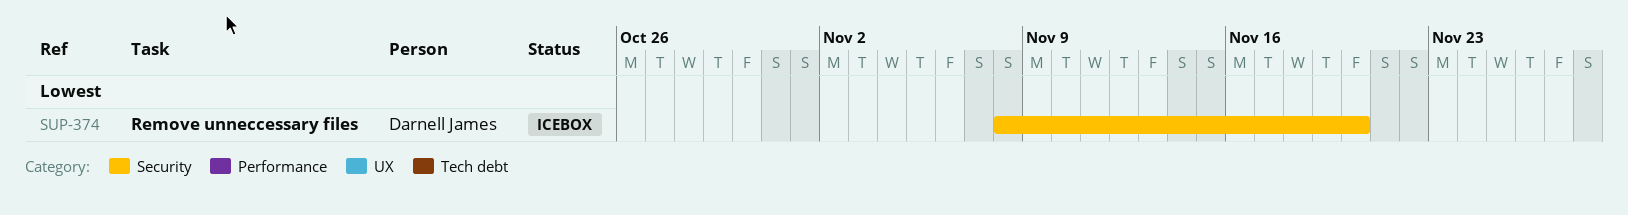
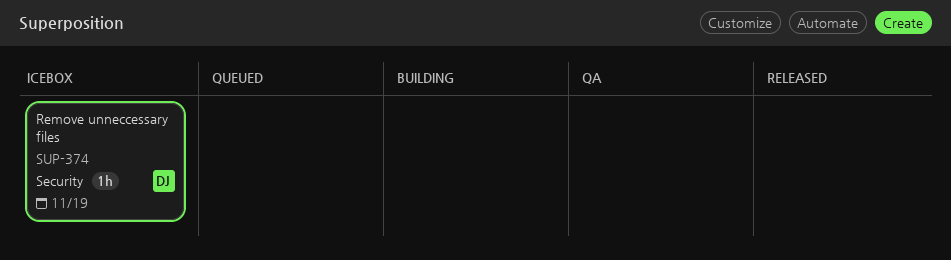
SUP-374, due: Nov 20 -> Nov 19

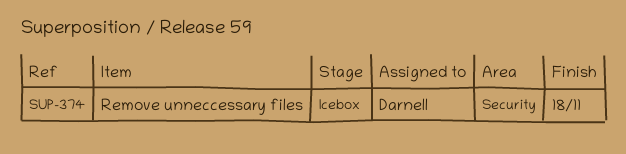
SUP-374, due: Nov 19 -> Nov 18

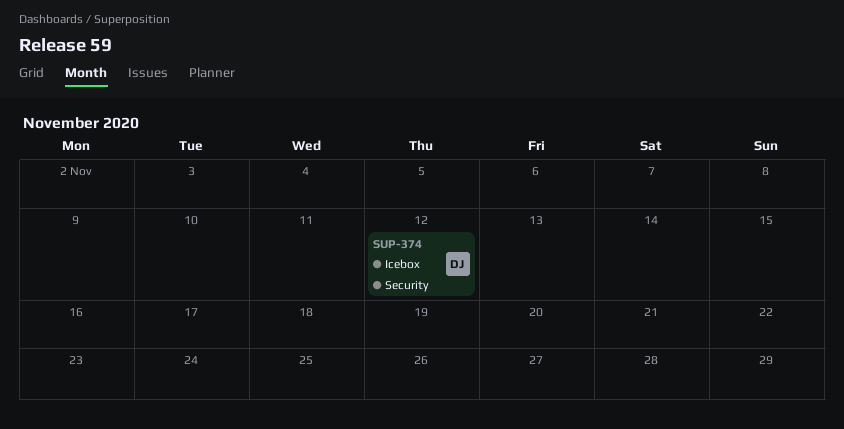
SUP-374, due: Nov 18 -> Nov 12

